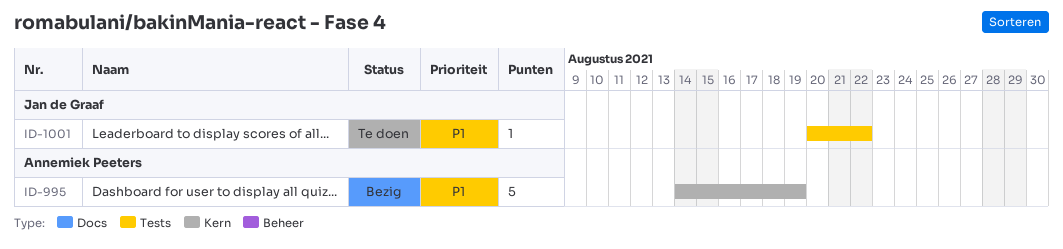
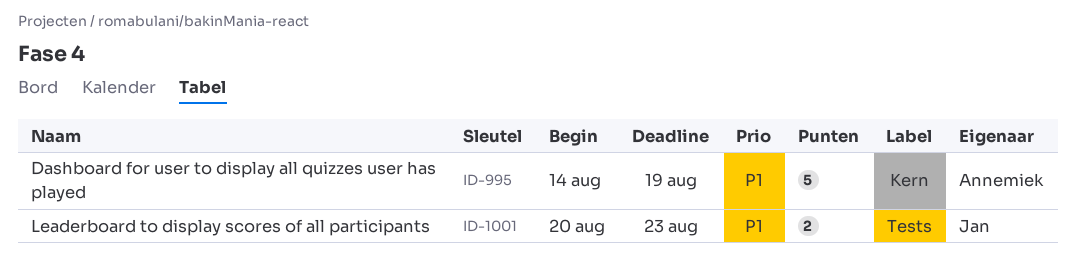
ID-1001, estimate: 1 -> 2
ID-1001, due: Aug 22 -> Aug 23

